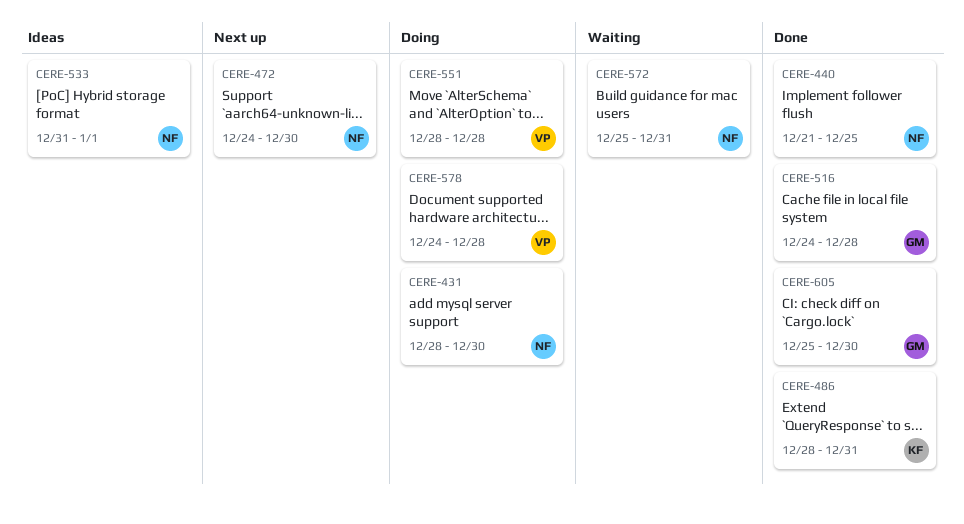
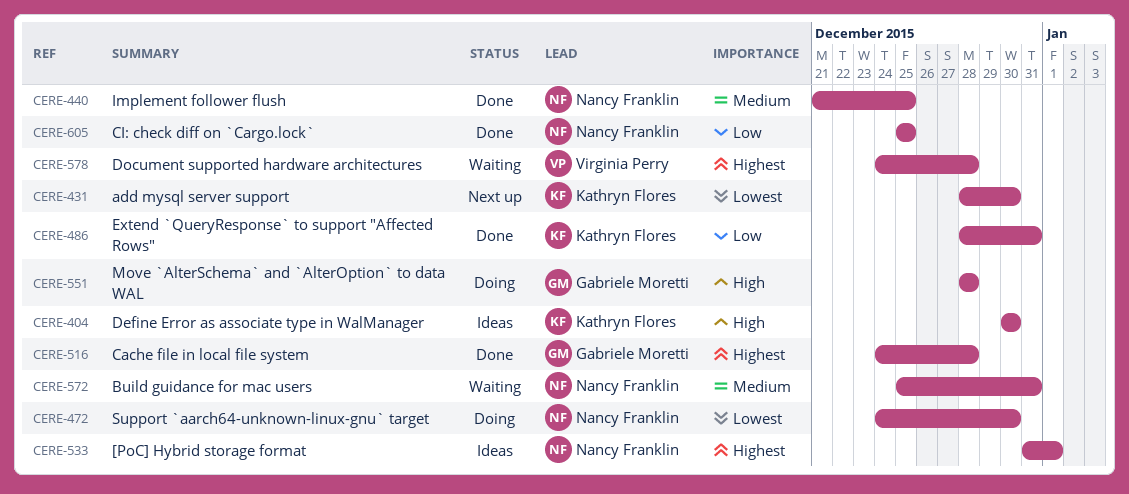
CERE-404: none -> present
CERE-431, status: Doing -> Next up
CERE-431, owner: Nancy Franklin -> Kathryn Flores
CERE-472, status: Next up -> Doing
CERE-551, owner: Virginia Perry -> Gabriele Moretti
CERE-578, status: Doing -> Waiting
CERE-605, owner: Gabriele Moretti -> Nancy Franklin
CERE-605, due: Dec 30 -> Dec 25

